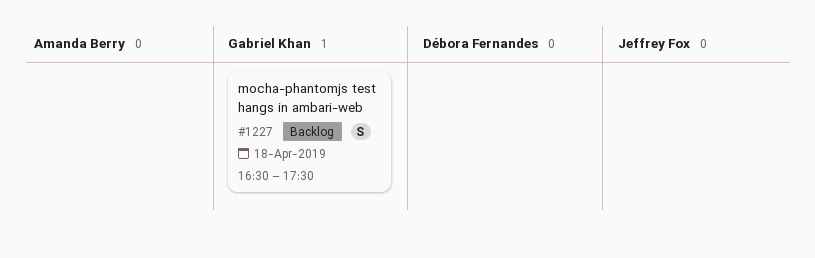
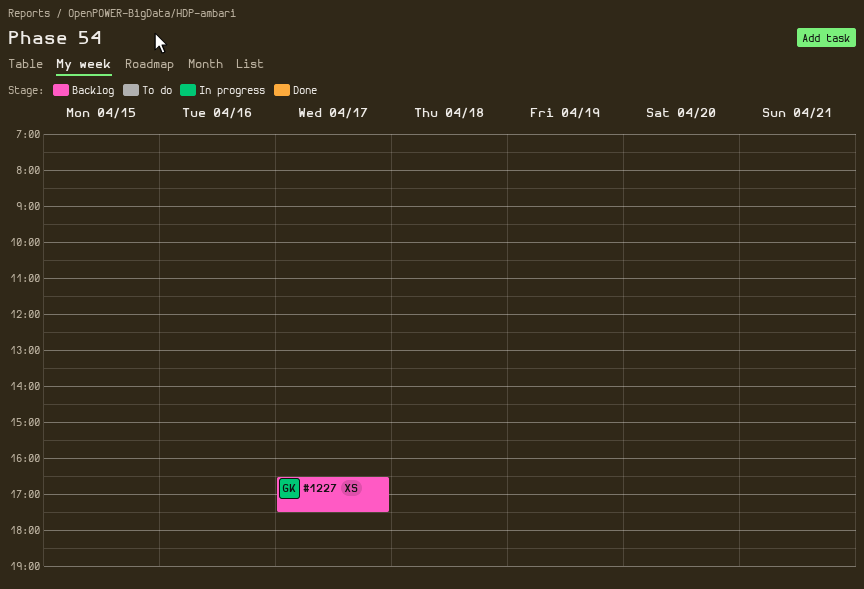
#1227, estimate: S -> XS
#1227, day: Apr 18 -> Apr 17

